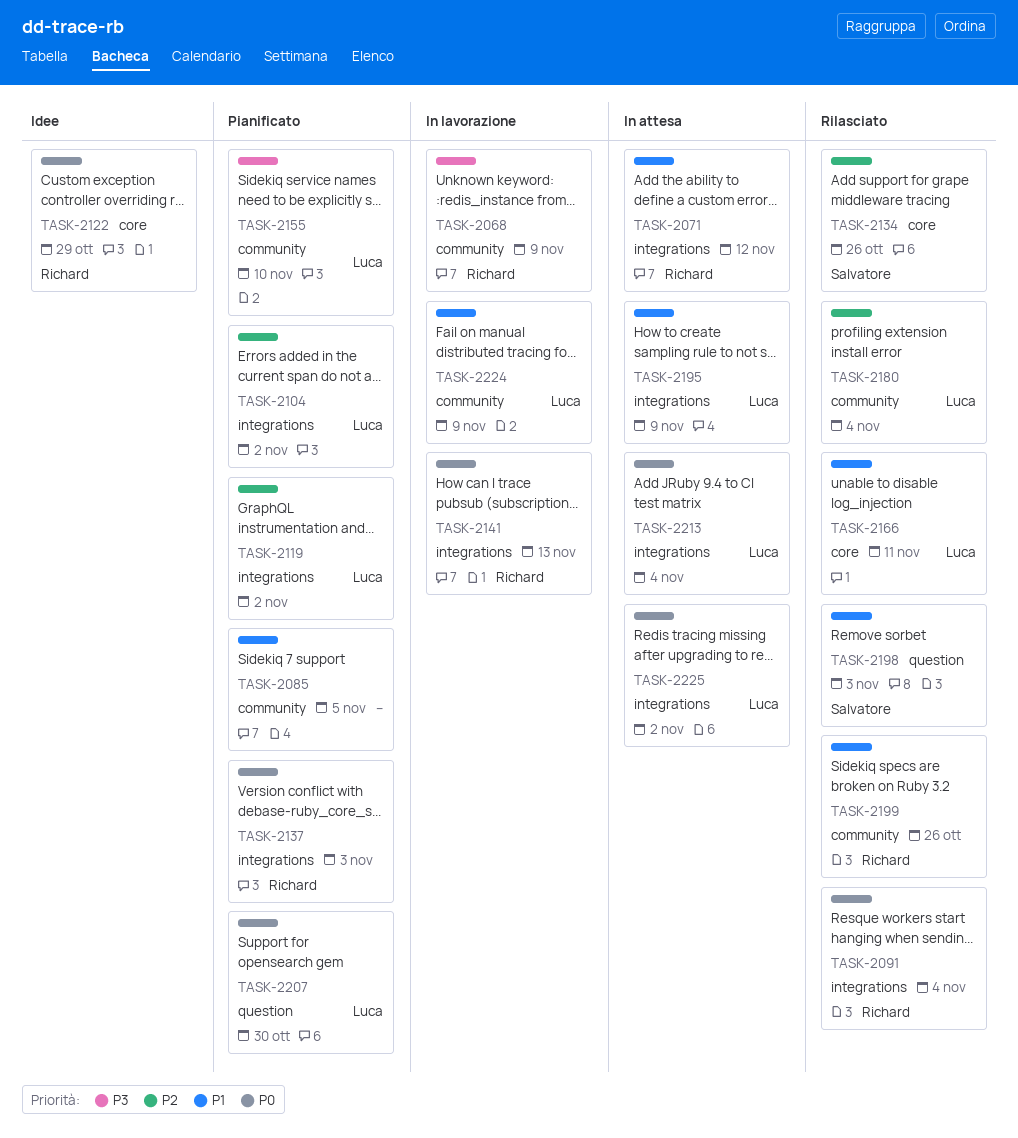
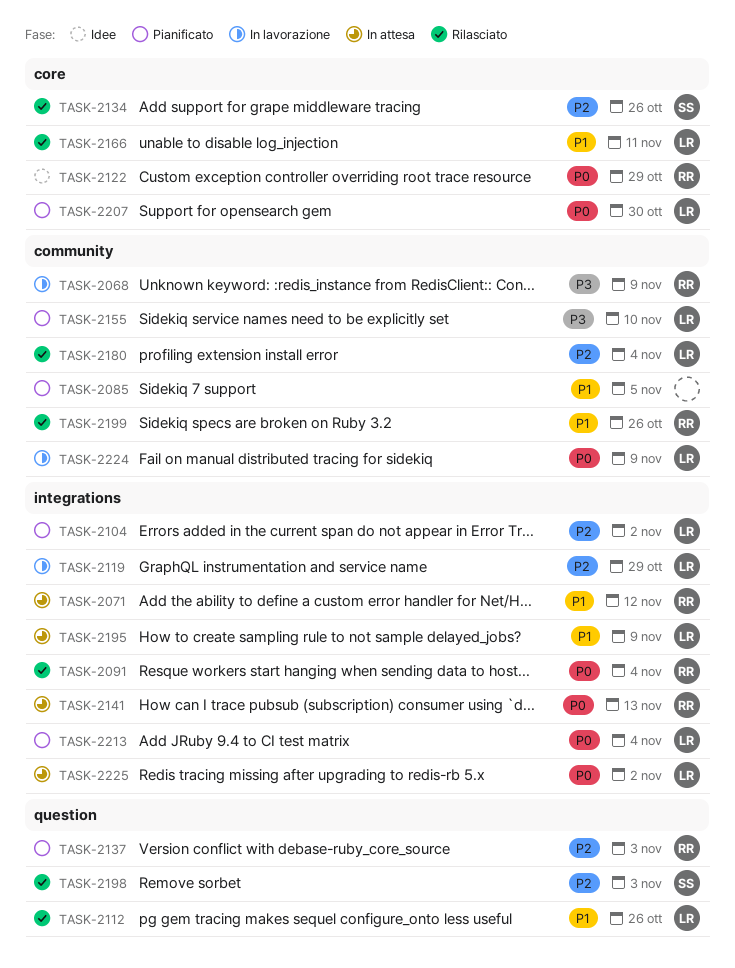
TASK-2112: none -> present
TASK-2119, status: Pianificato -> In lavorazione
TASK-2119, due: Nov 2 -> Oct 29
TASK-2137, priority: P0 -> P2
TASK-2137, label: integrations -> question
TASK-2141, status: In lavorazione -> In attesa
TASK-2198, priority: P1 -> P2
TASK-2207, label: question -> core
TASK-2213, status: In attesa -> Pianificato
TASK-2224, priority: P1 -> P0

